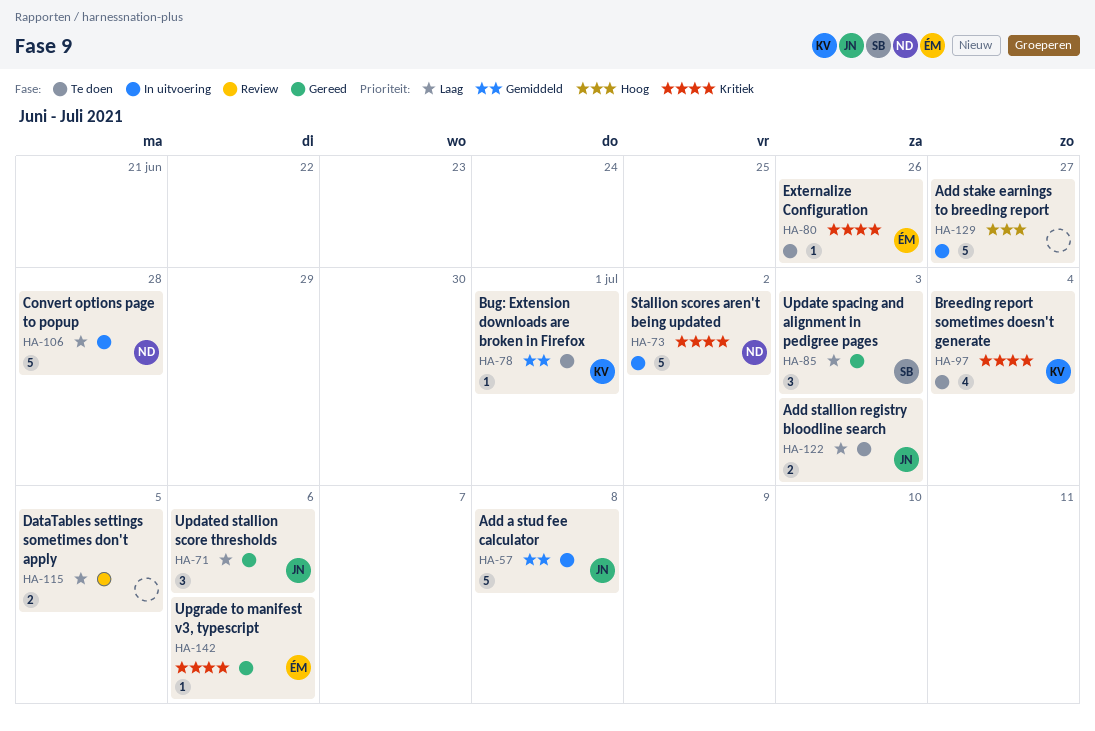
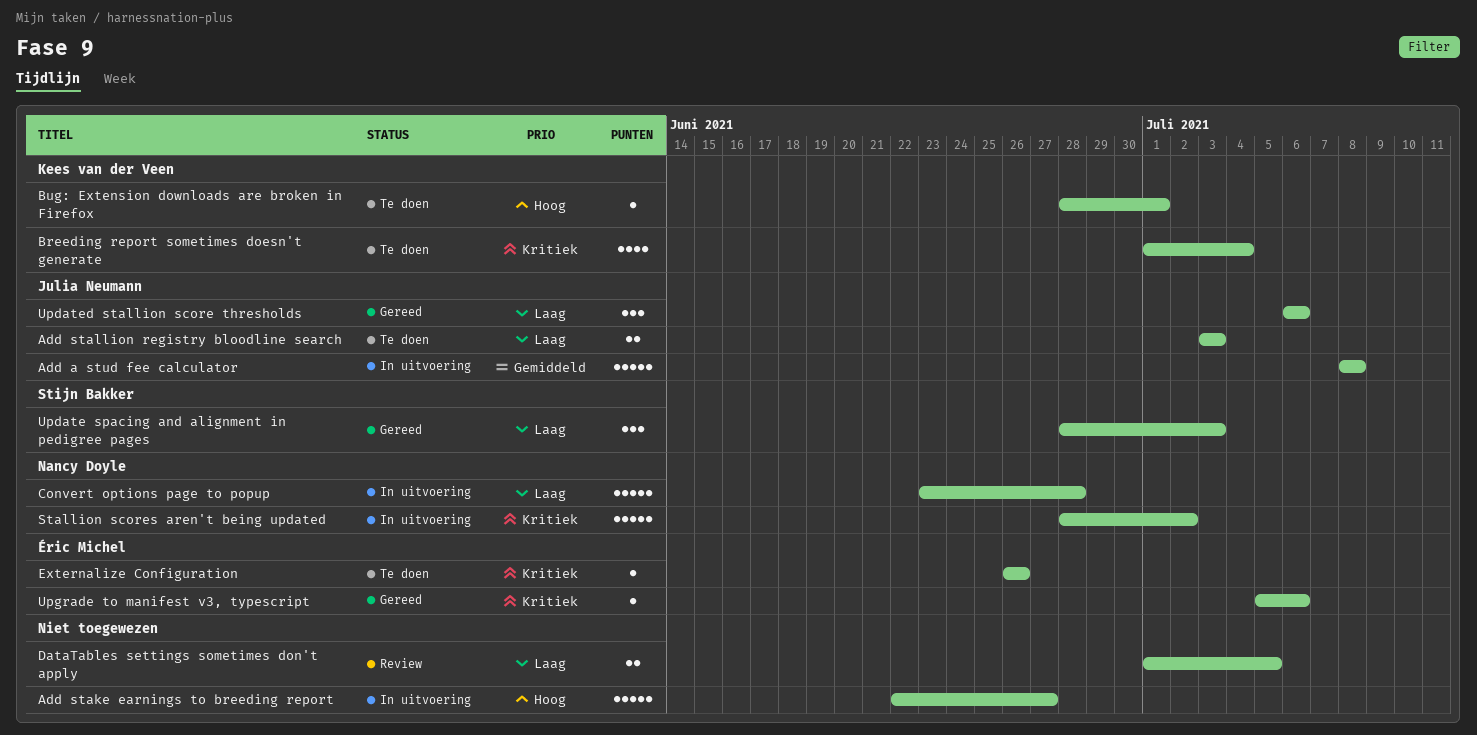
Bug: Extension downloads are broken in Firefox, priority: Gemiddeld -> Hoog

